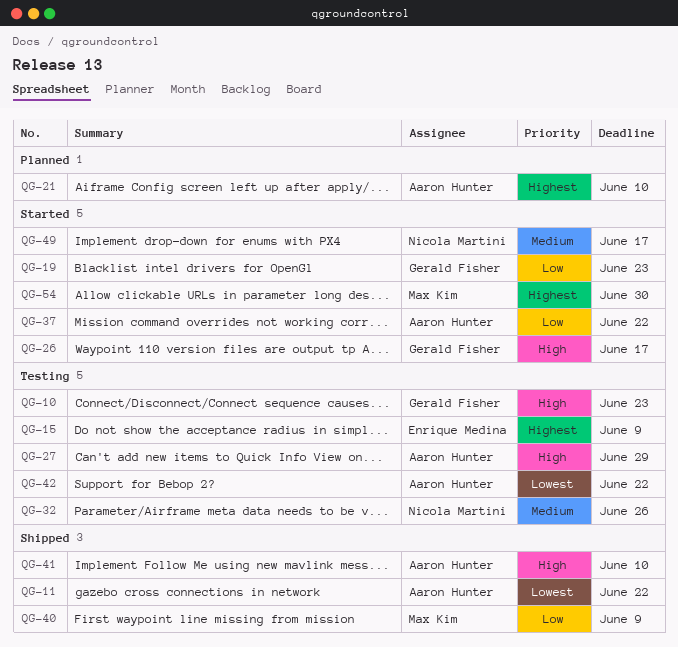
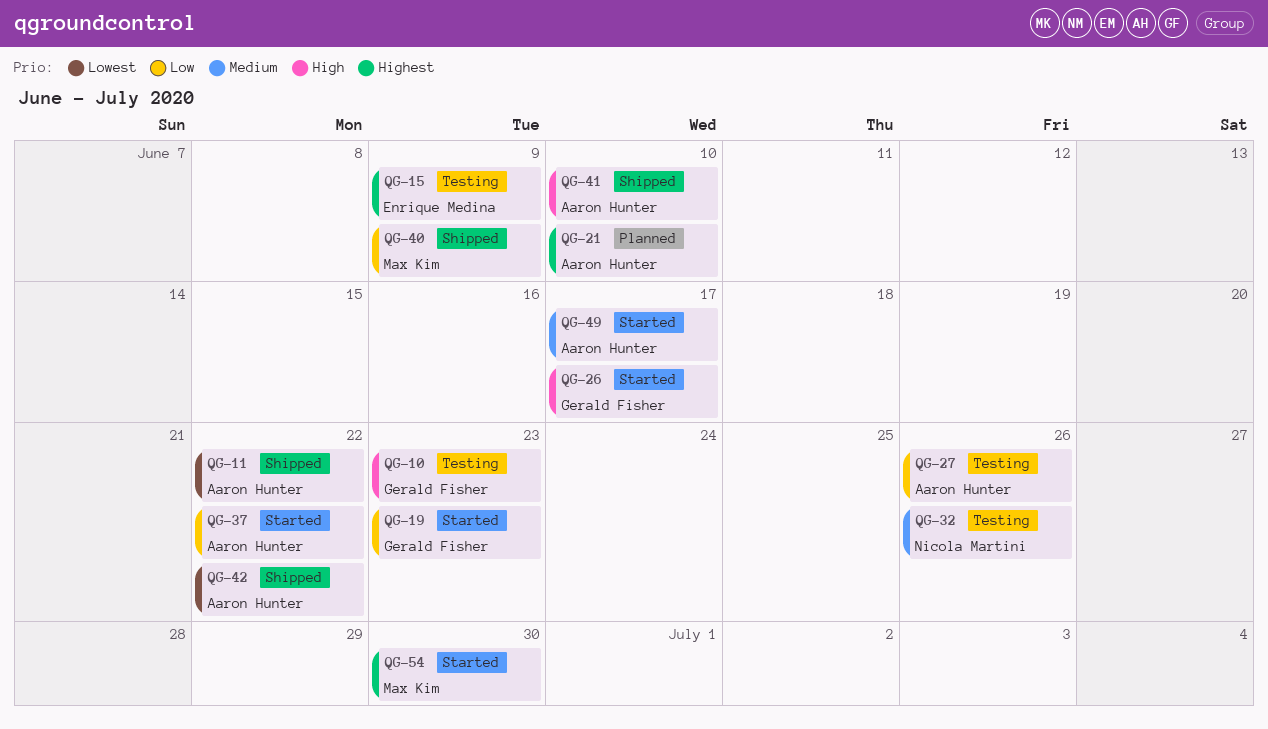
QG-27, priority: High -> Low
QG-27, due: Jun 29 -> Jun 26
QG-42, status: Testing -> Shipped
QG-49, owner: Nicola Martini -> Aaron Hunter

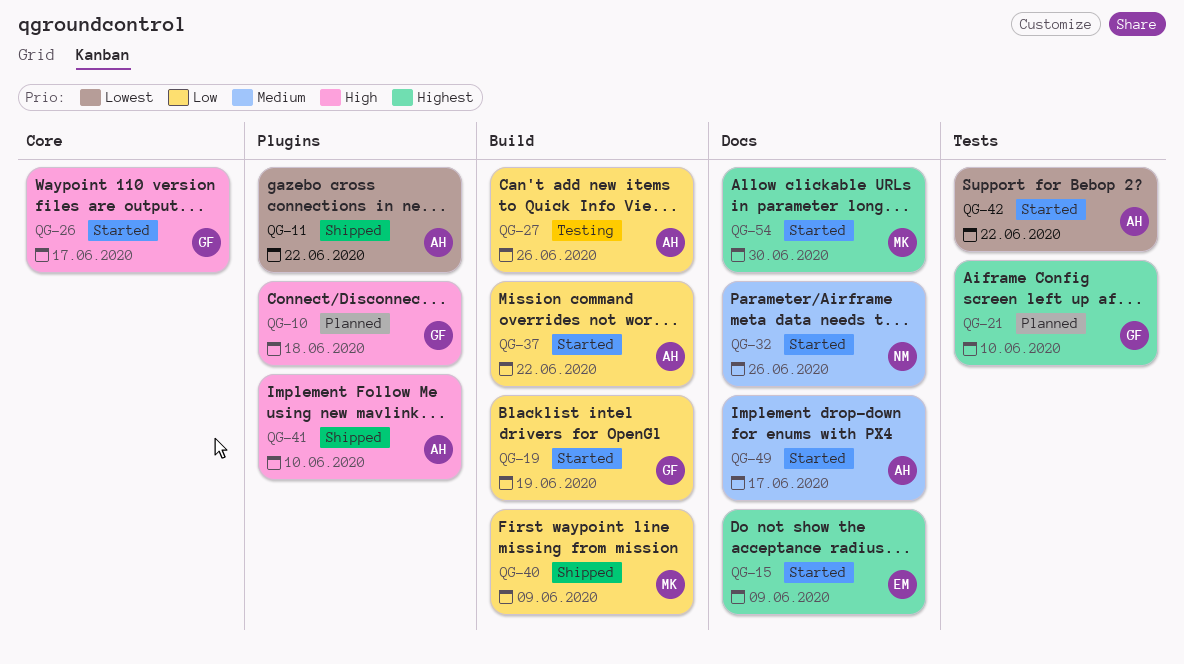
QG-10, status: Testing -> Planned
QG-10, due: Jun 23 -> Jun 18
QG-15, status: Testing -> Started
QG-19, due: Jun 23 -> Jun 19
QG-21, owner: Aaron Hunter -> Gerald Fisher
QG-32, status: Testing -> Started
QG-42, status: Shipped -> Started

